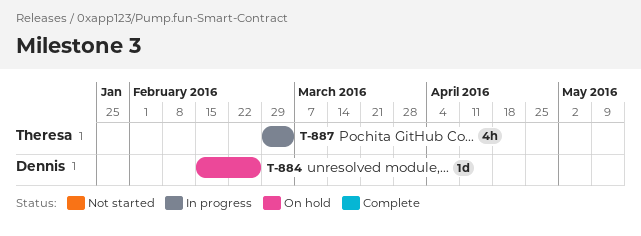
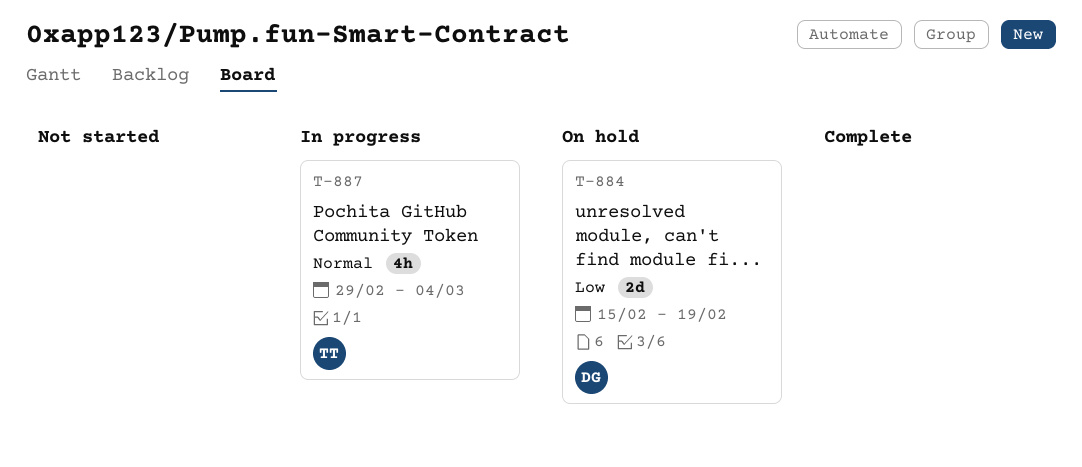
T-884, estimate: 1d -> 2d
T-884, due: Feb 26 -> Feb 19

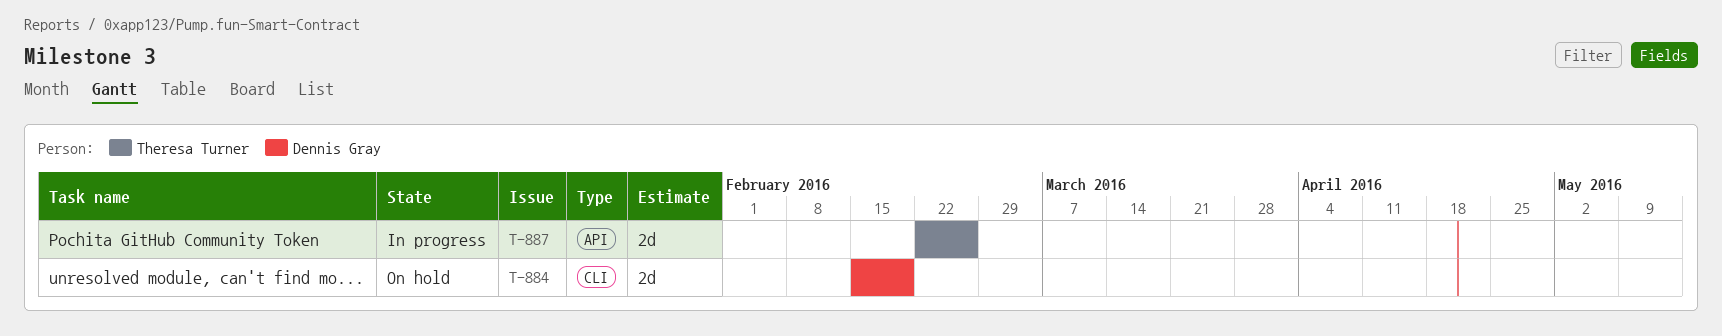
T-887, estimate: 4h -> 2d
T-887, start: Feb 29 -> Feb 22
T-887, due: Mar 4 -> Feb 26

